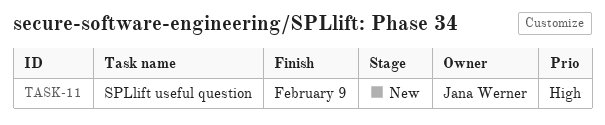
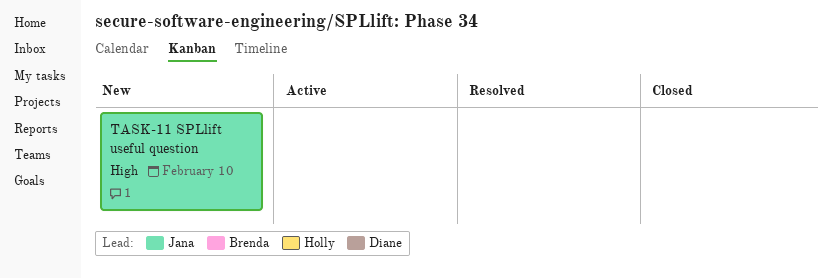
TASK-11, due: Feb 9 -> Feb 10

